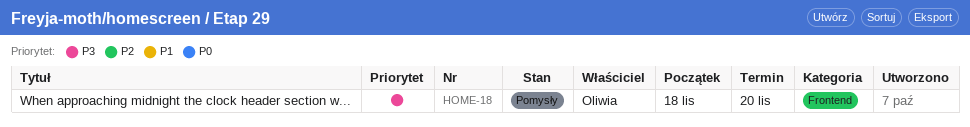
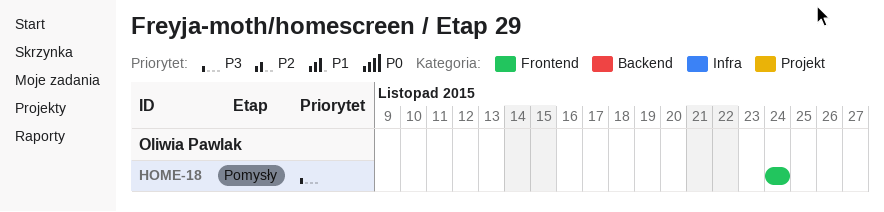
HOME-18, start: Nov 18 -> Nov 24
HOME-18, due: Nov 20 -> Nov 24

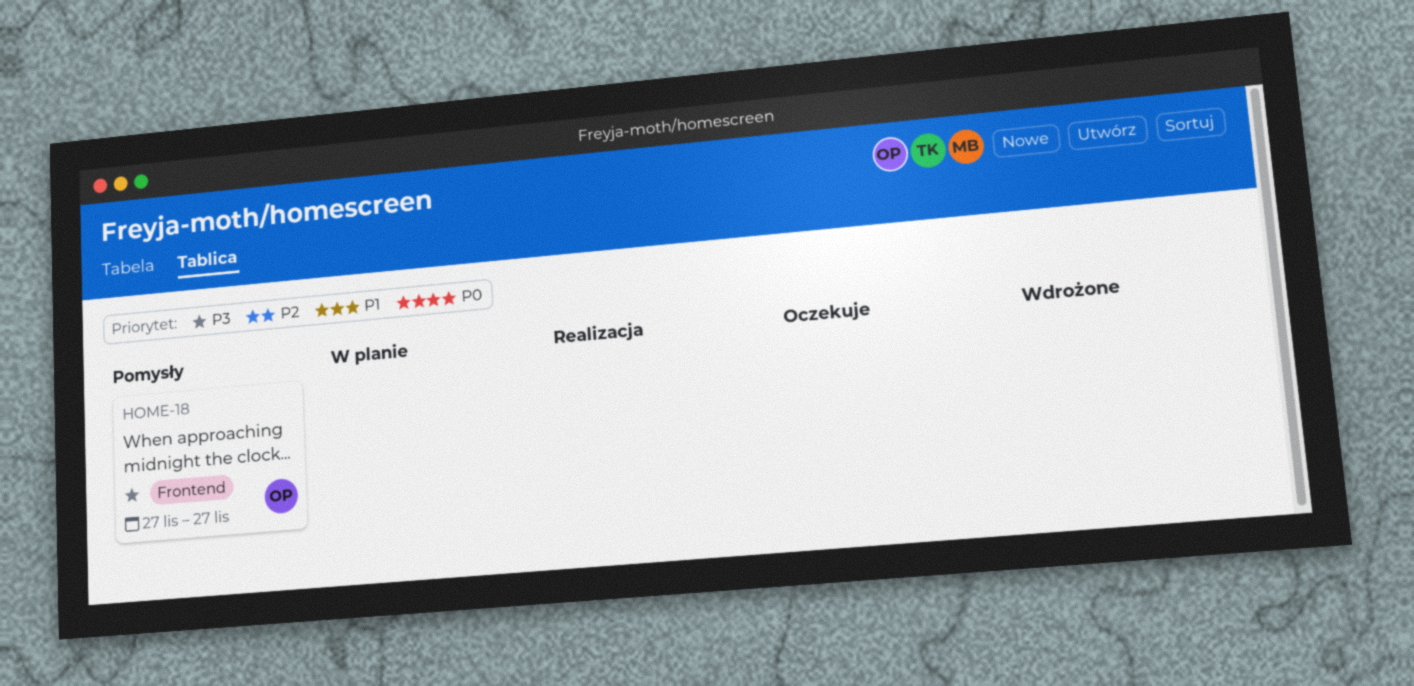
HOME-18, start: Nov 24 -> Nov 27
HOME-18, due: Nov 24 -> Nov 27

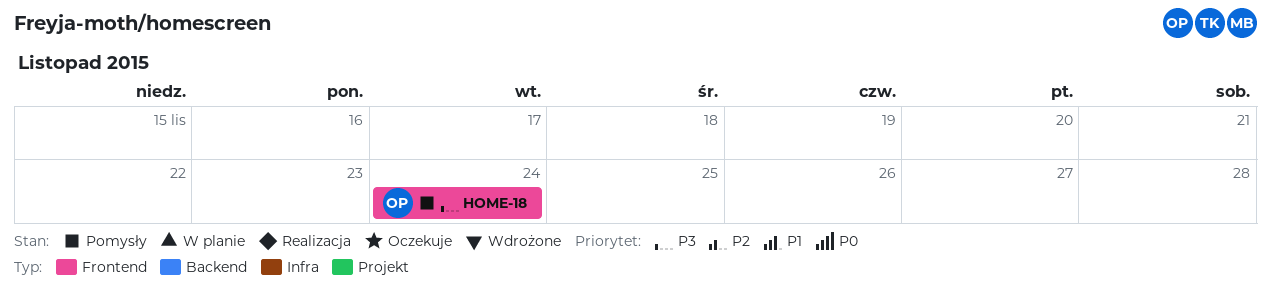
HOME-18, start: Nov 27 -> Nov 24
HOME-18, due: Nov 27 -> Nov 24

